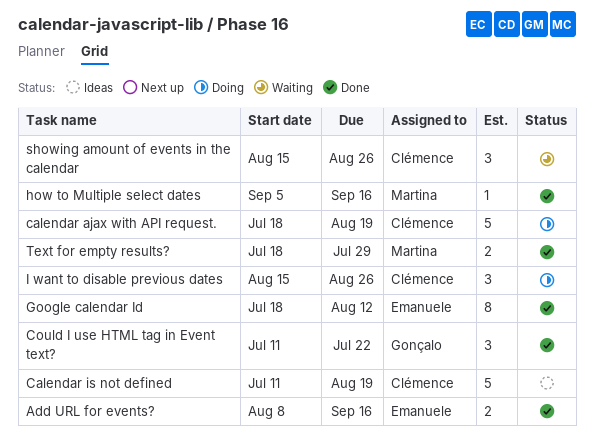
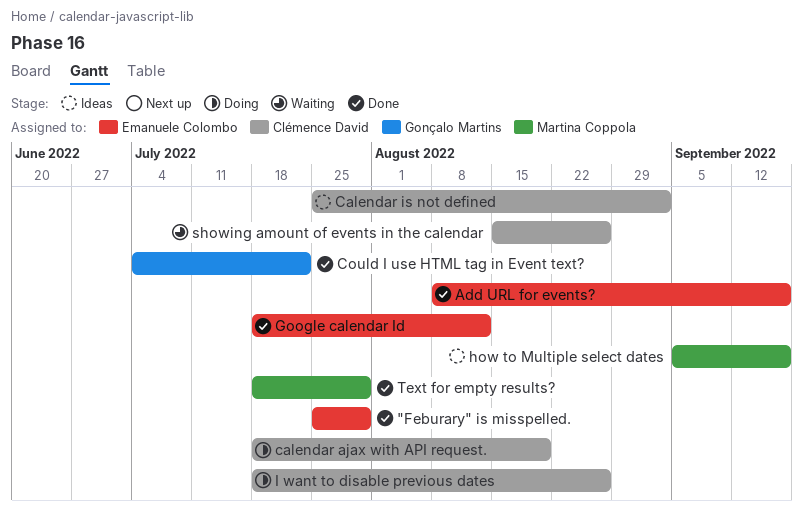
"Feburary" is misspelled.: none -> present
Calendar is not defined, start: Jul 11 -> Jul 25
Calendar is not defined, due: Aug 19 -> Sep 2
Could I use HTML tag in Event text?, start: Jul 11 -> Jul 4
how to Multiple select dates, status: Done -> Ideas
I want to disable previous dates, start: Aug 15 -> Jul 18

